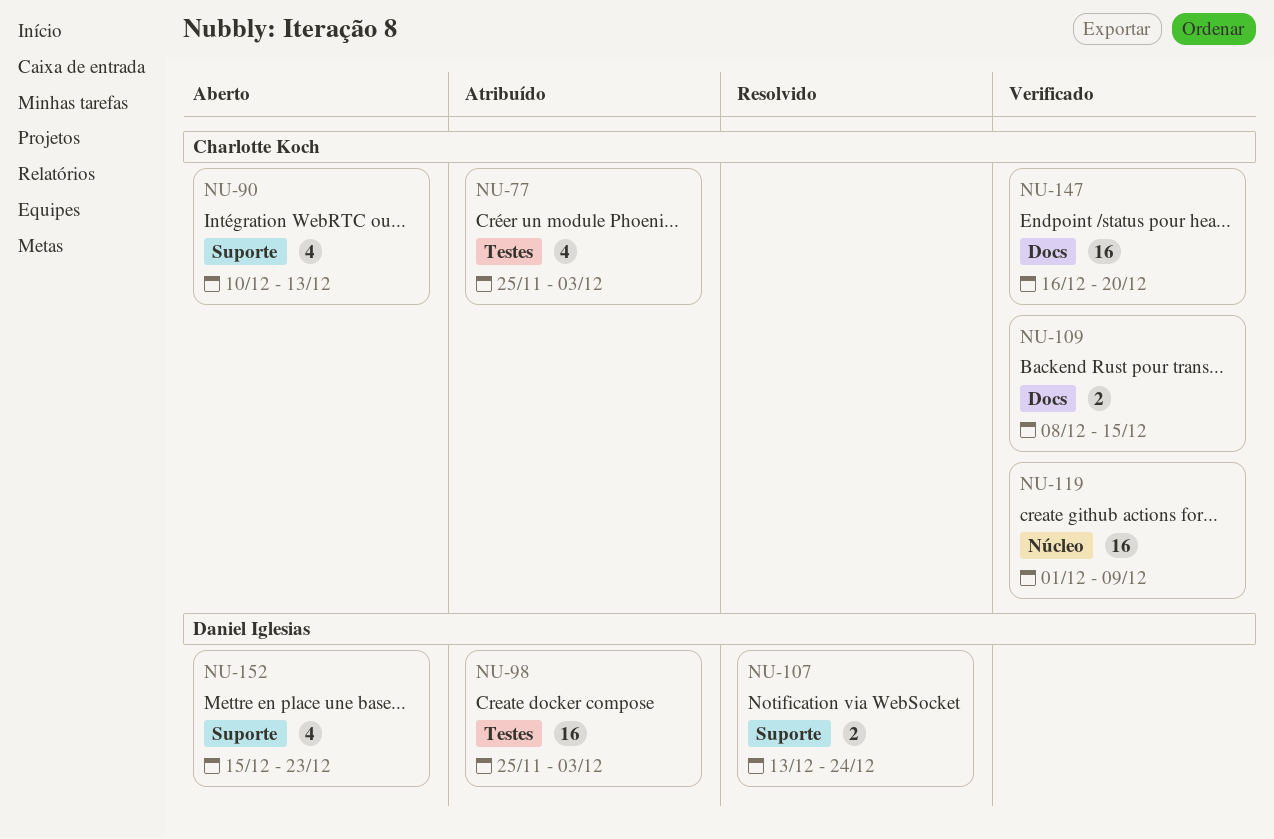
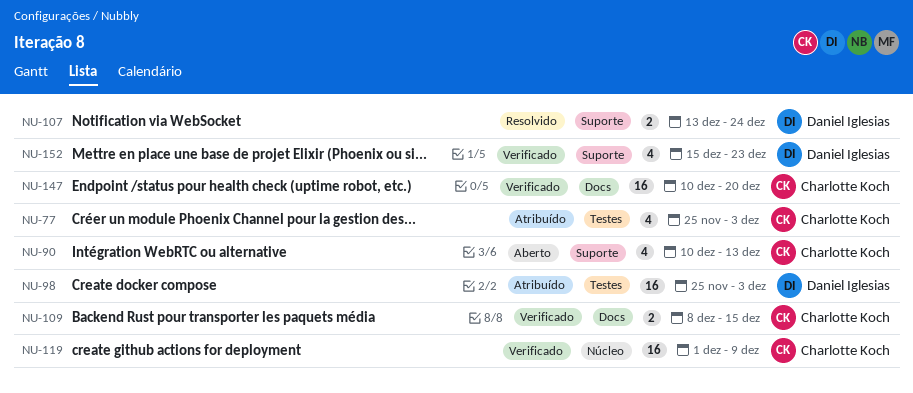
NU-147, start: Dec 16 -> Dec 10
NU-152, status: Aberto -> Verificado

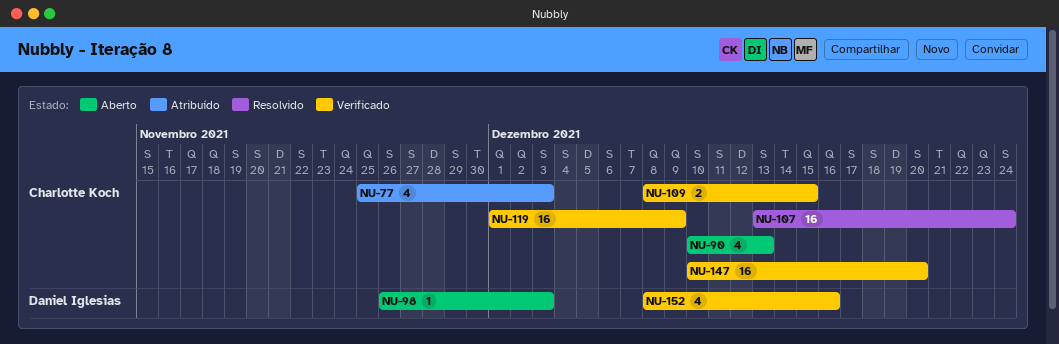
NU-98, status: Atribuído -> Aberto
NU-98, estimate: 16 -> 1
NU-98, start: Nov 25 -> Nov 26
NU-107, owner: Daniel Iglesias -> Charlotte Koch
NU-107, estimate: 2 -> 16
NU-152, start: Dec 15 -> Dec 8
NU-152, due: Dec 23 -> Dec 16

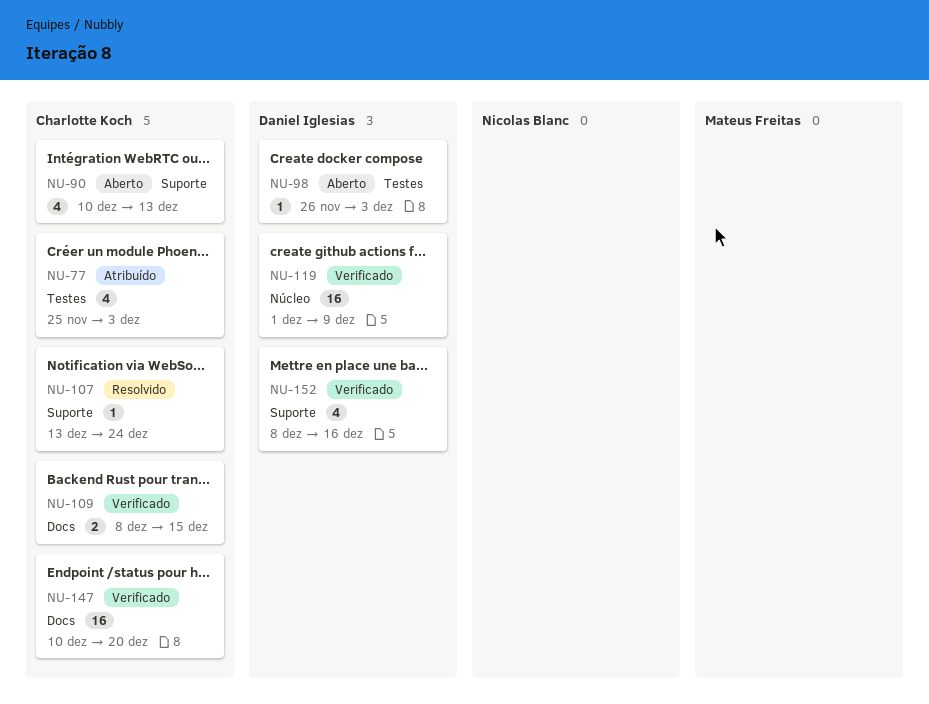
NU-107, estimate: 16 -> 1
NU-119, owner: Charlotte Koch -> Daniel Iglesias

